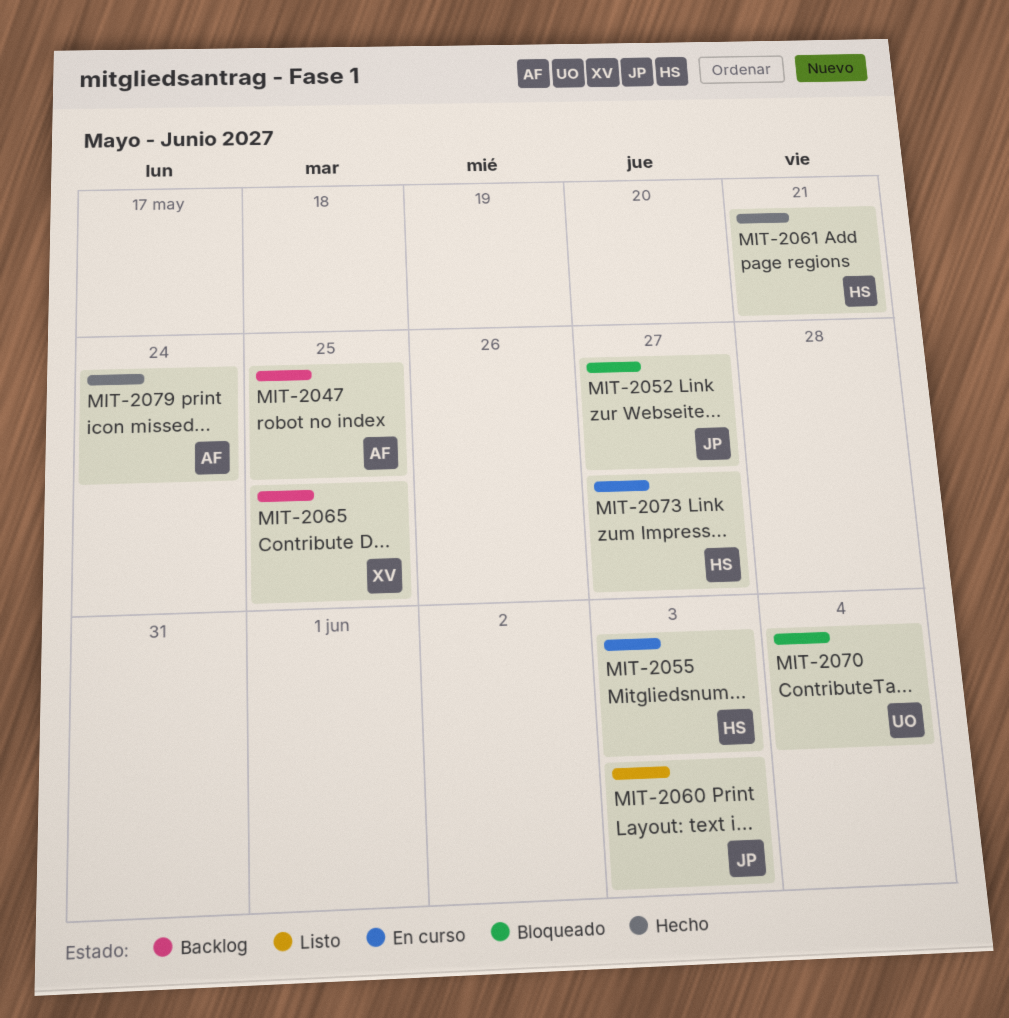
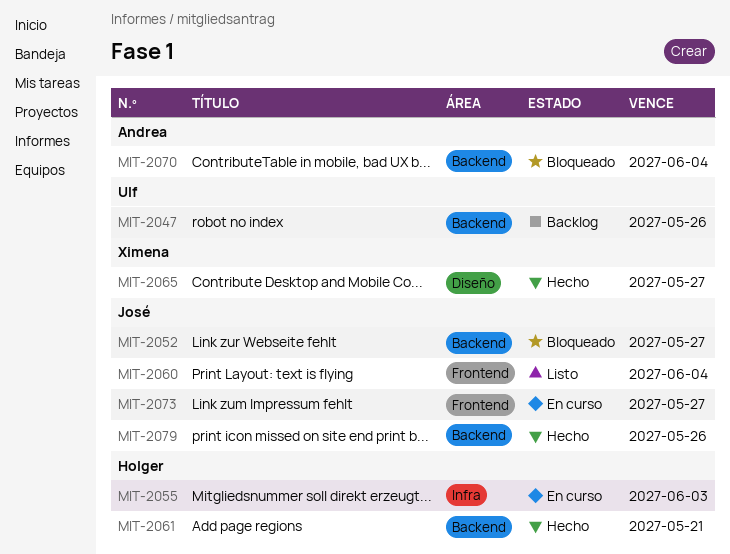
MIT-2047, owner: Andrea -> Ulf
MIT-2047, due: May 25 -> May 26
MIT-2060, due: Jun 3 -> Jun 4
MIT-2065, status: Backlog -> Hecho
MIT-2065, due: May 25 -> May 27
MIT-2070, owner: Ulf -> Andrea
MIT-2073, owner: Holger -> José
MIT-2079, owner: Andrea -> José
MIT-2079, due: May 24 -> May 26

